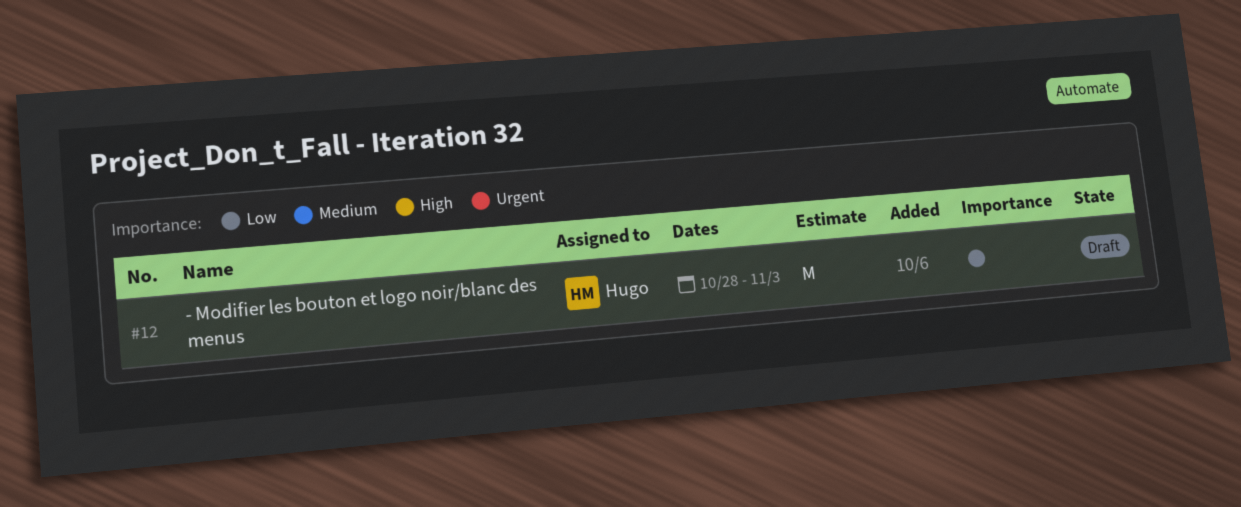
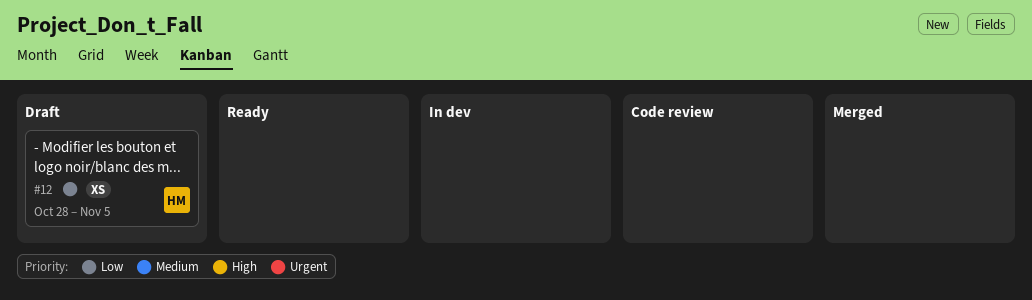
#12, estimate: M -> XS
#12, due: Nov 3 -> Nov 5

